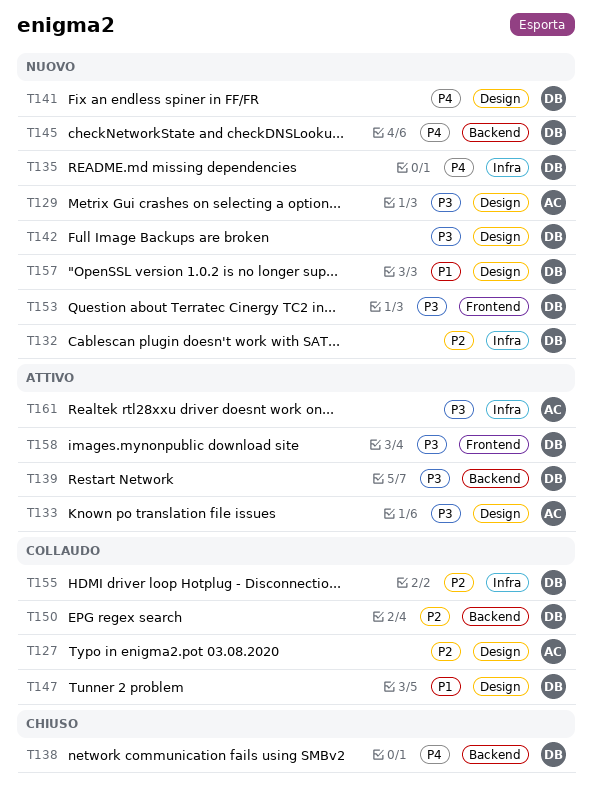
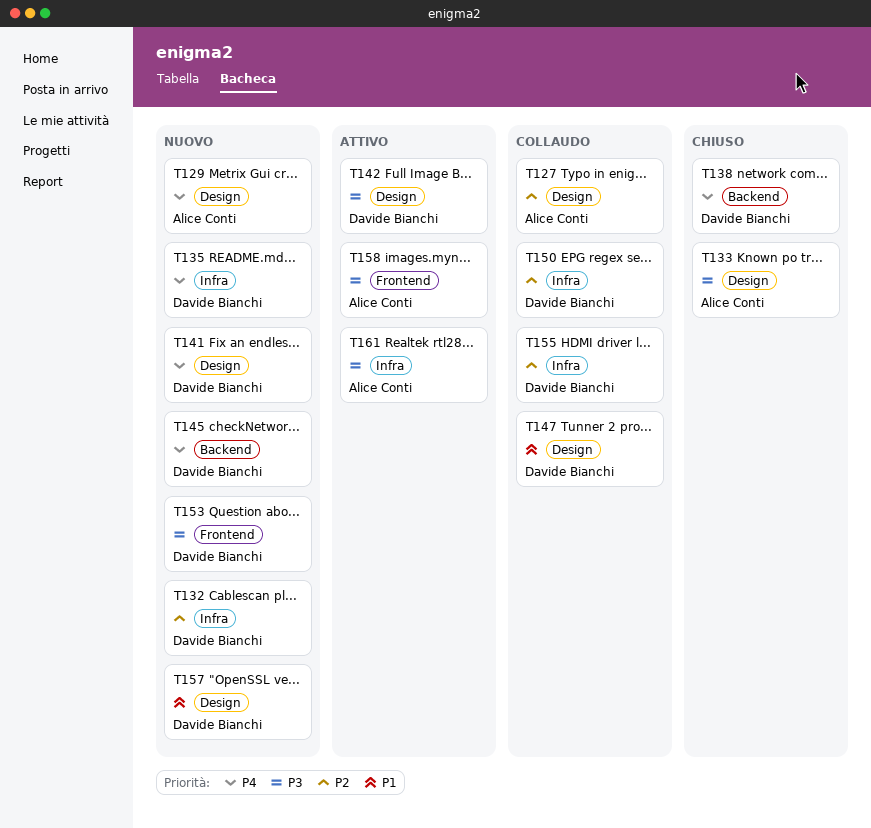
T129, priority: P3 -> P4
T133, status: Attivo -> Chiuso
T139: present -> none
T142, status: Nuovo -> Attivo
T150, label: Backend -> Infra
T158, owner: Davide Bianchi -> Alice Conti

